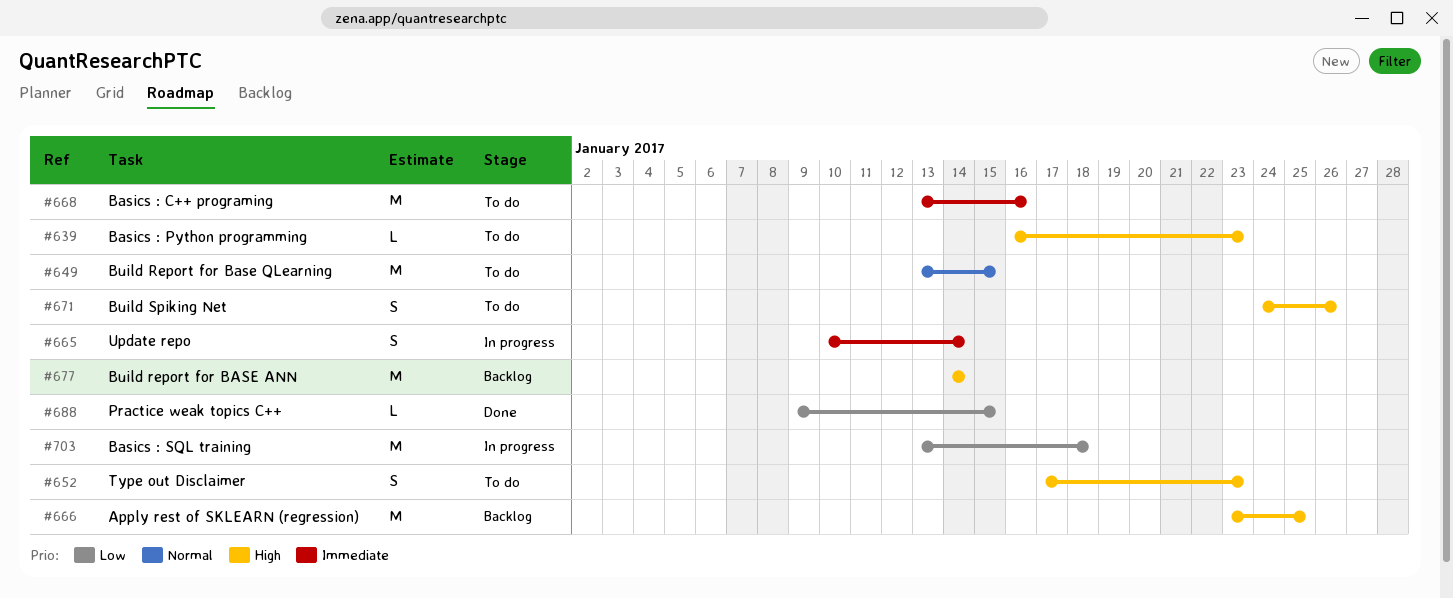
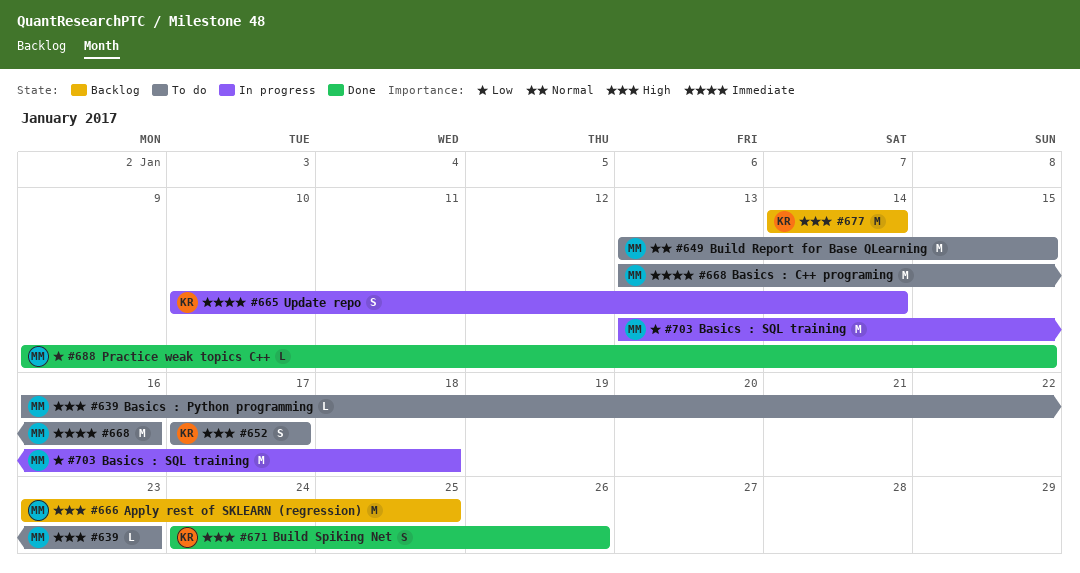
#652, due: Jan 23 -> Jan 17
#671, status: To do -> Done

